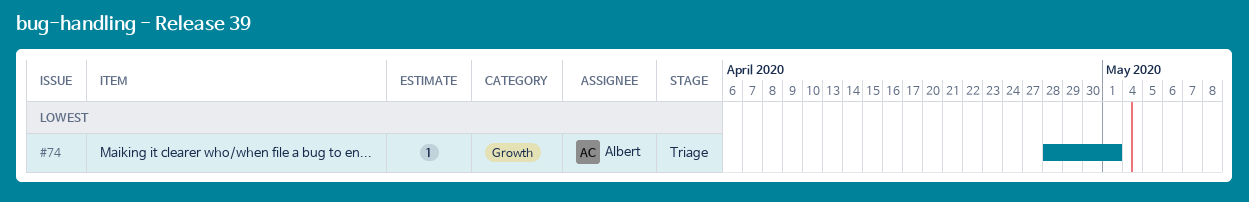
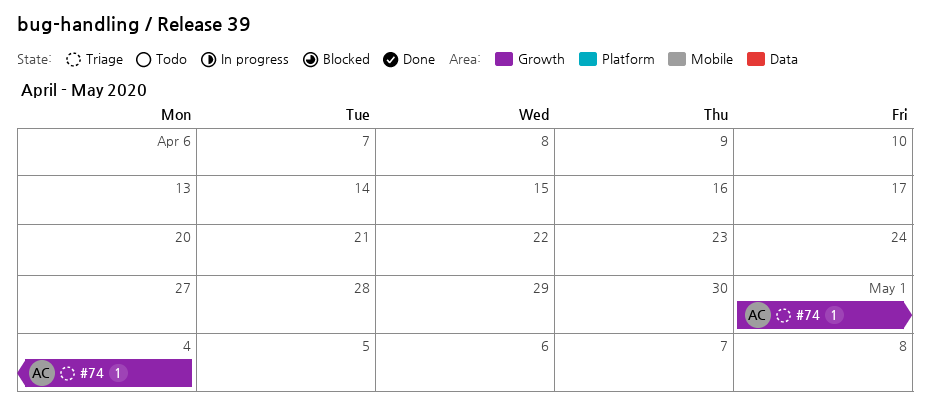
#74, start: Apr 28 -> May 1
#74, due: May 1 -> May 4

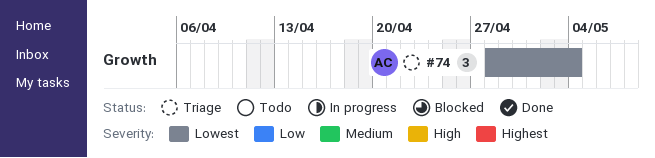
#74, estimate: 1 -> 3
#74, start: May 1 -> Apr 28

